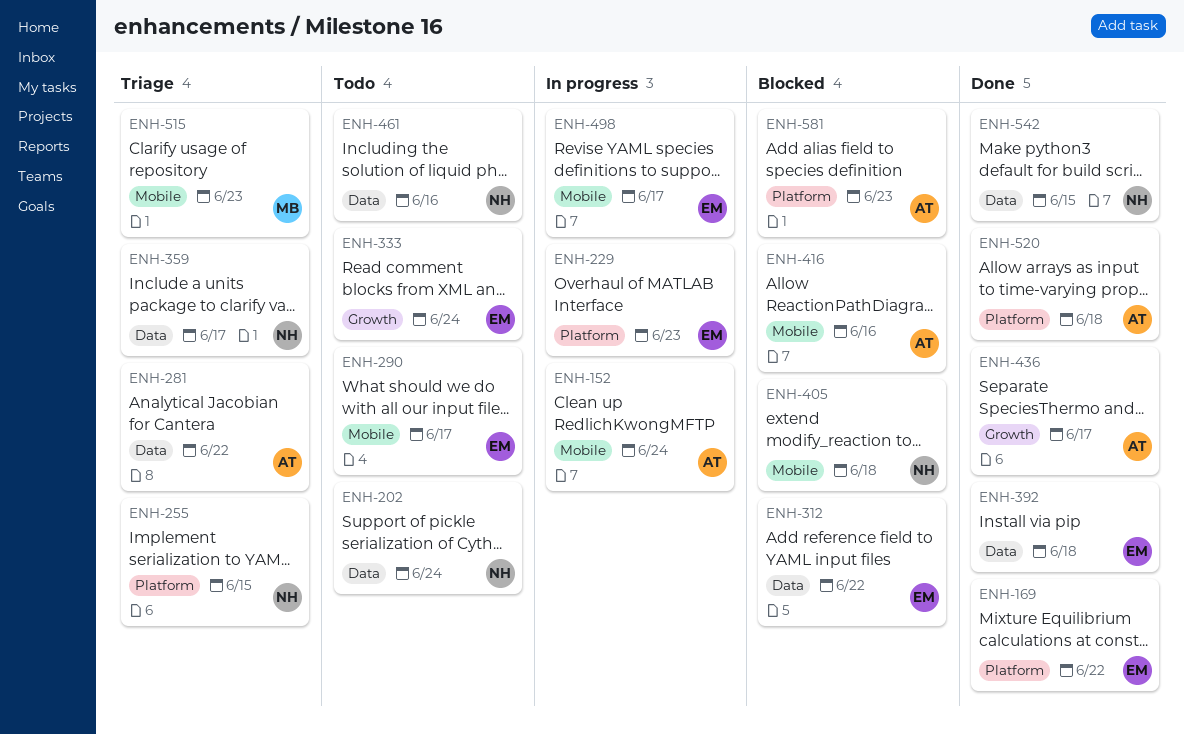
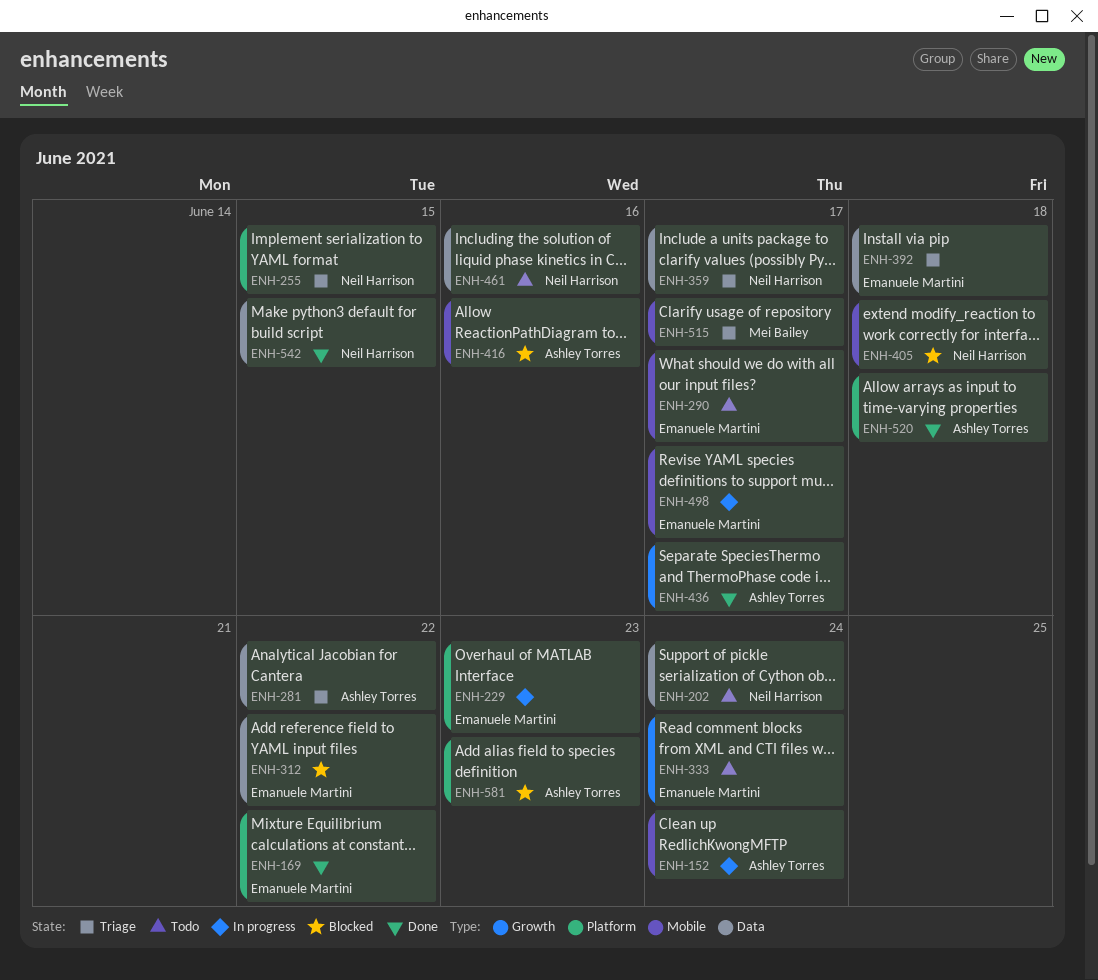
ENH-392, status: Done -> Triage
ENH-515, due: Jun 23 -> Jun 17

